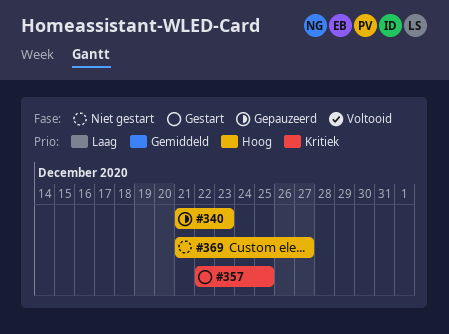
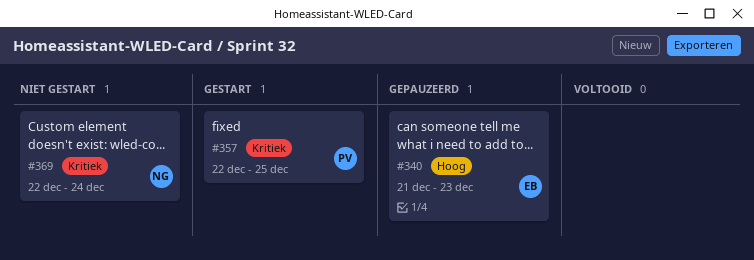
#369, priority: Hoog -> Kritiek
#369, start: Dec 21 -> Dec 22
#369, due: Dec 27 -> Dec 24

